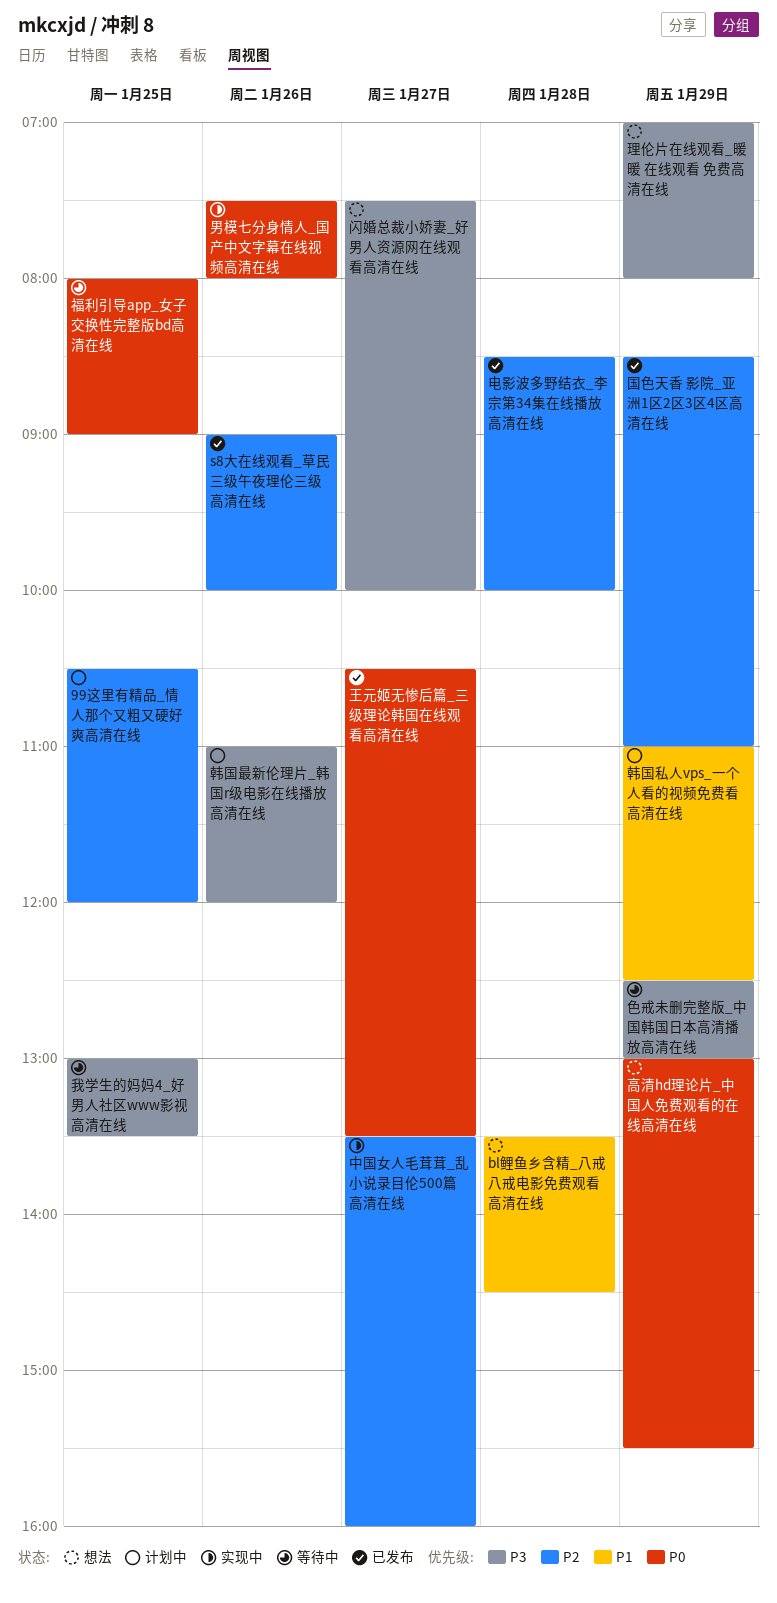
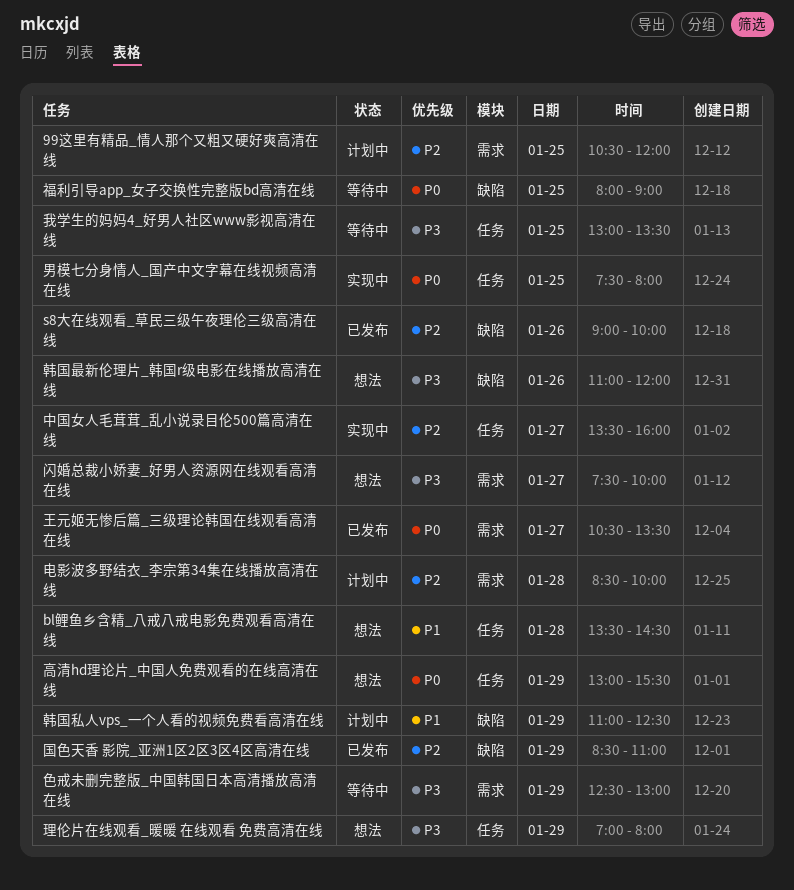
电影波多野结衣_李宗第34集在线播放高清在线, status: 已发布 -> 计划中
男模七分身情人_国产中文字幕在线视频高清在线, day: Jan 26 -> Jan 25
韩国最新伦理片_韩国r级电影在线播放高清在线, status: 计划中 -> 想法

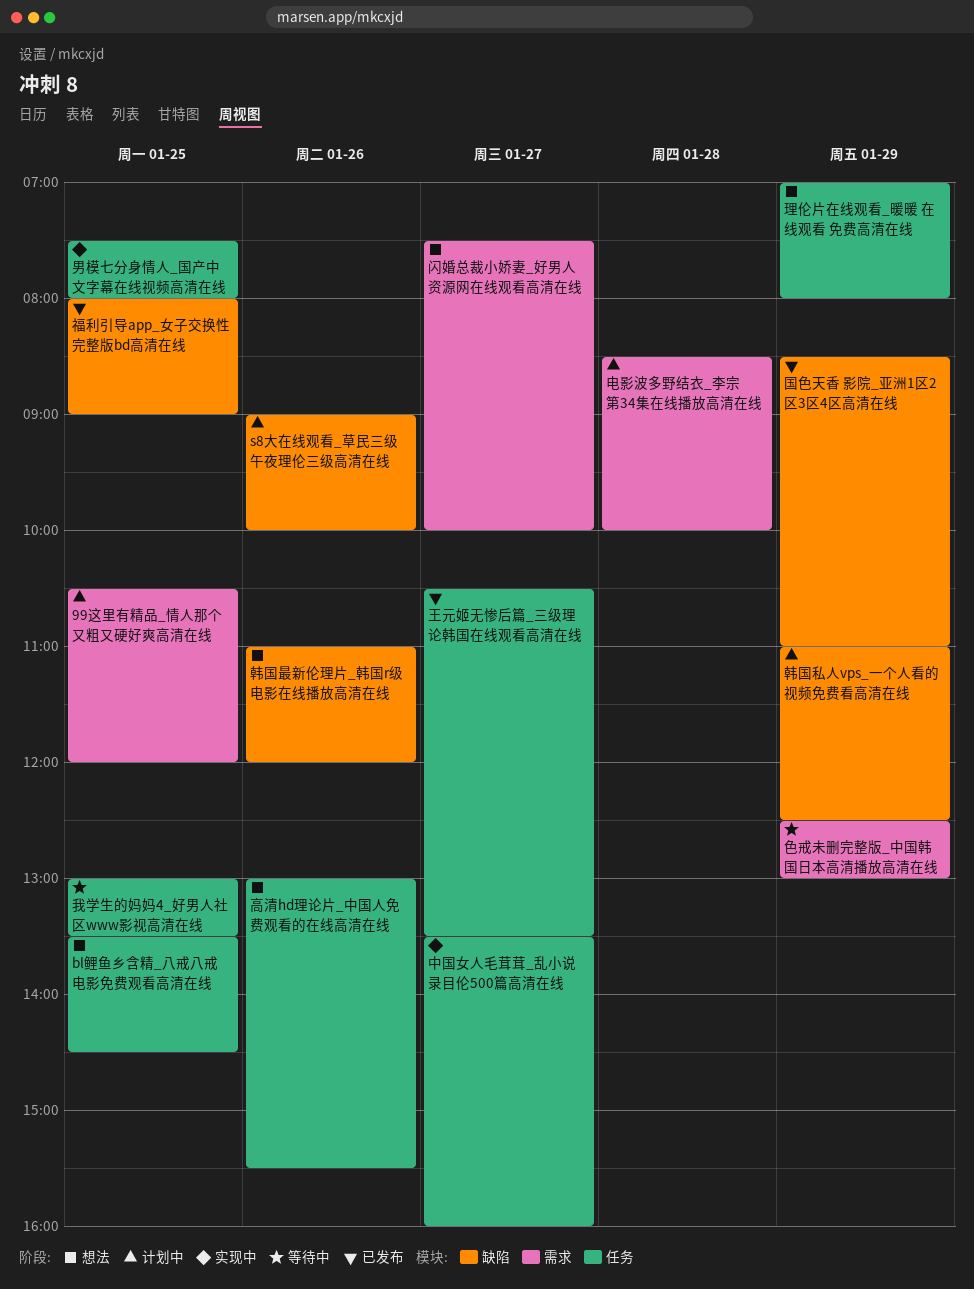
bl鲤鱼乡含精_八戒八戒电影免费观看高清在线, day: Jan 28 -> Jan 25
s8大在线观看_草民三级午夜理伦三级高清在线, status: 已发布 -> 计划中
王元姬无惨后篇_三级理论韩国在线观看高清在线, label: 需求 -> 任务
福利引导app_女子交换性完整版bd高清在线, status: 等待中 -> 已发布
高清hd理论片_中国人免费观看的在线高清在线, day: Jan 29 -> Jan 26

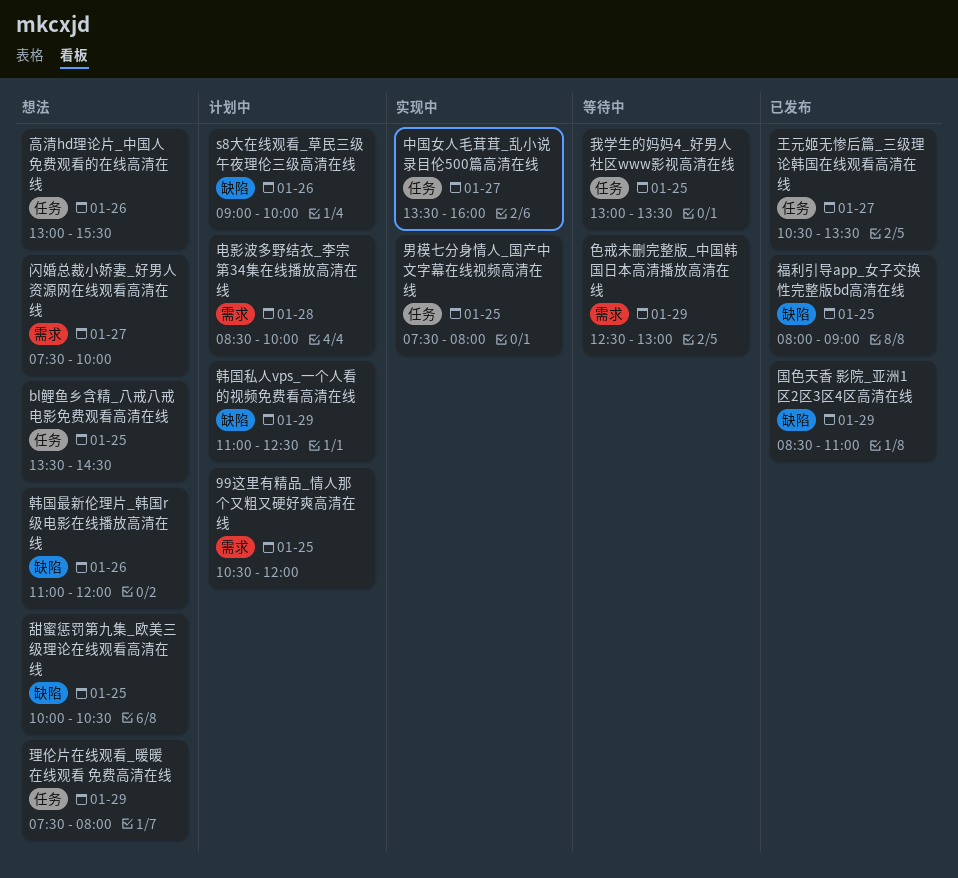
理伦片在线观看_暖暖 在线观看 免费高清在线, begins: 07:00 -> 07:30
甜蜜惩罚第九集_欧美三级理论在线观看高清在线: none -> present

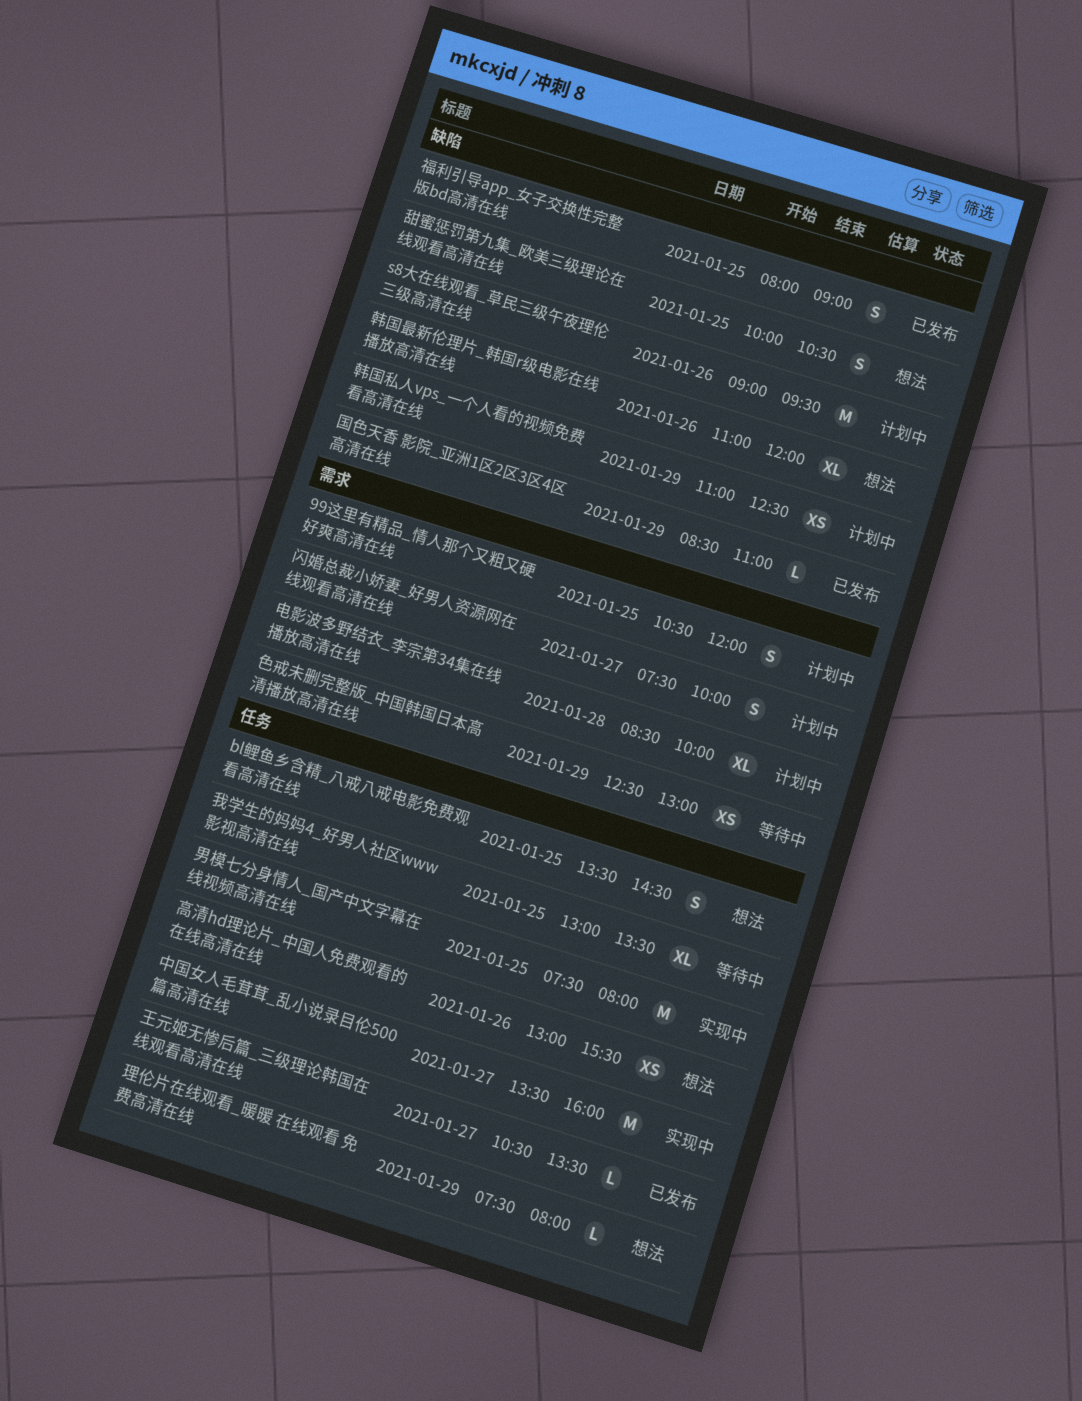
s8大在线观看_草民三级午夜理伦三级高清在线, ends: 10:00 -> 09:30
闪婚总裁小娇妻_好男人资源网在线观看高清在线, status: 想法 -> 计划中

